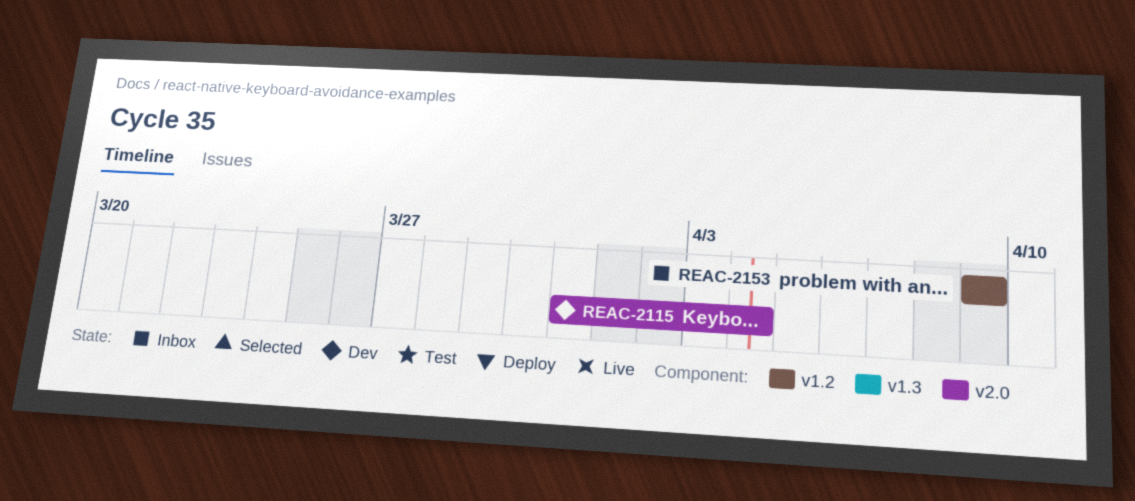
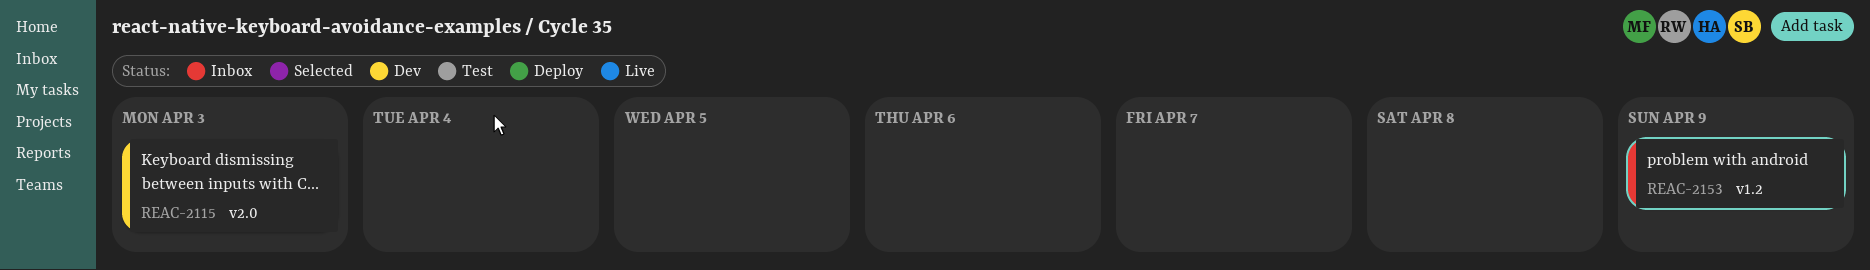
REAC-2115, due: Apr 4 -> Apr 3

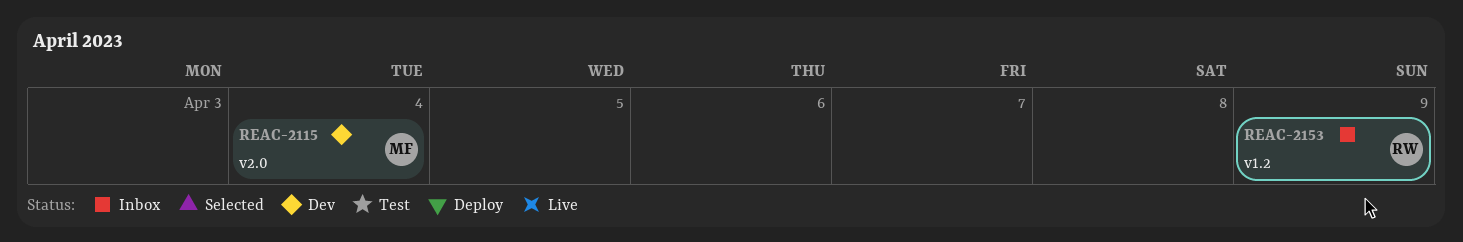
REAC-2115, due: Apr 3 -> Apr 4

